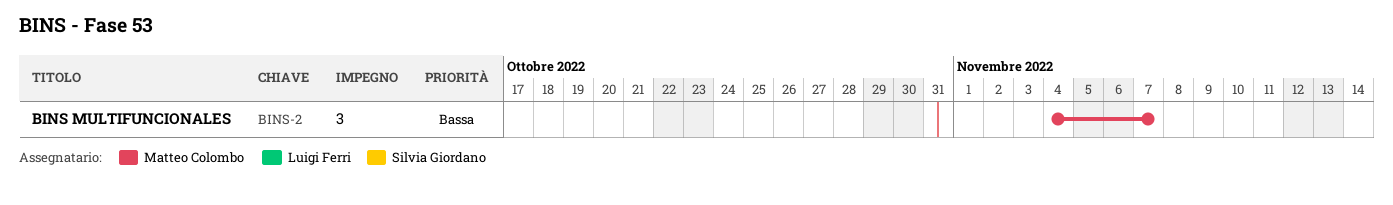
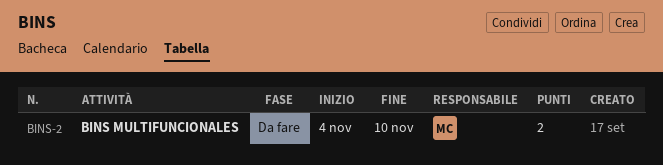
BINS-2, estimate: 3 -> 2
BINS-2, due: Nov 7 -> Nov 10

